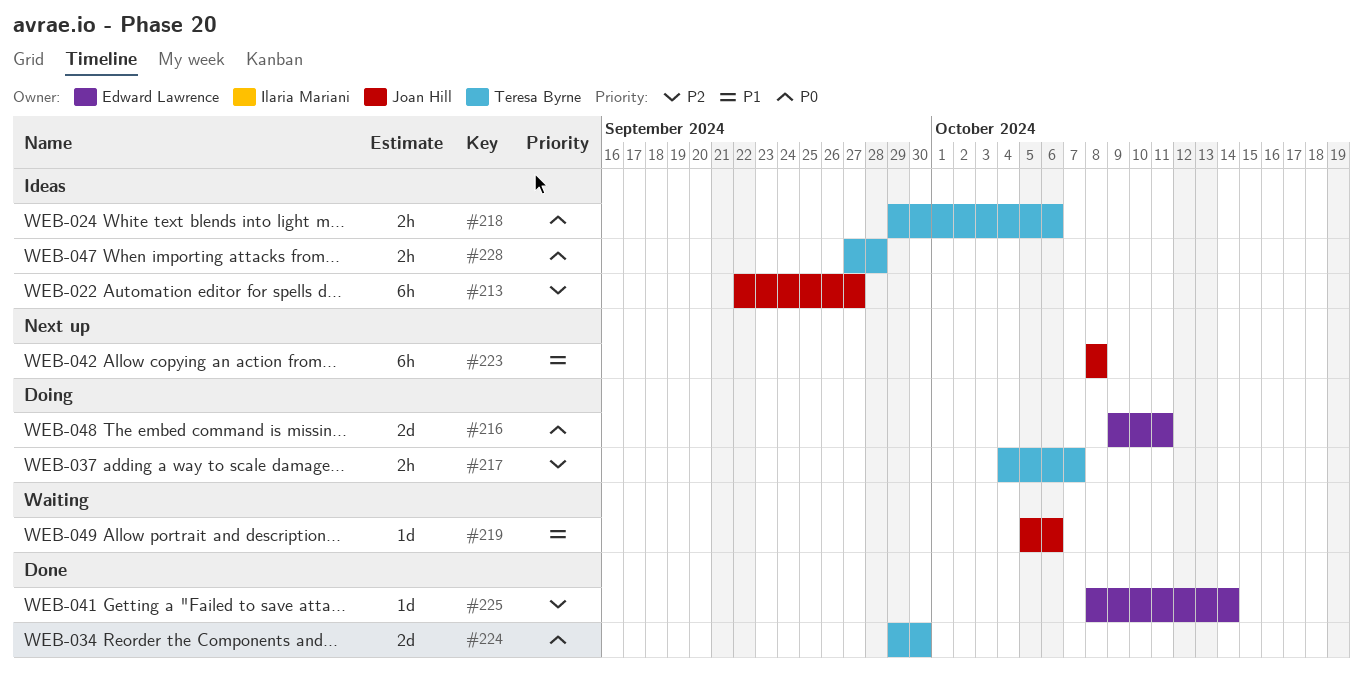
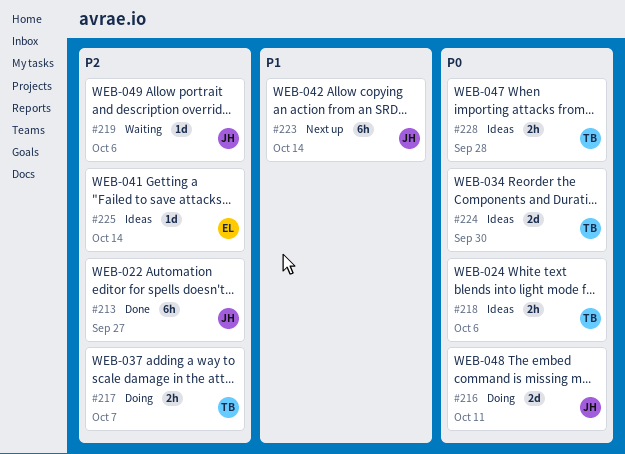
#213, status: Ideas -> Done
#216, owner: Edward Lawrence -> Joan Hill
#219, priority: P1 -> P2
#223, due: Oct 8 -> Oct 14
#224, status: Done -> Ideas
#225, status: Done -> Ideas

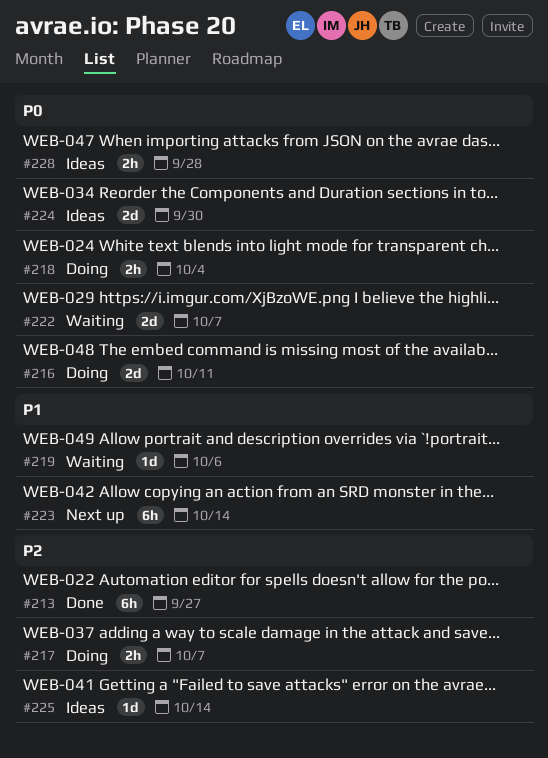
#218, status: Ideas -> Doing
#218, due: Oct 6 -> Oct 4
#219, priority: P2 -> P1
#222: none -> present

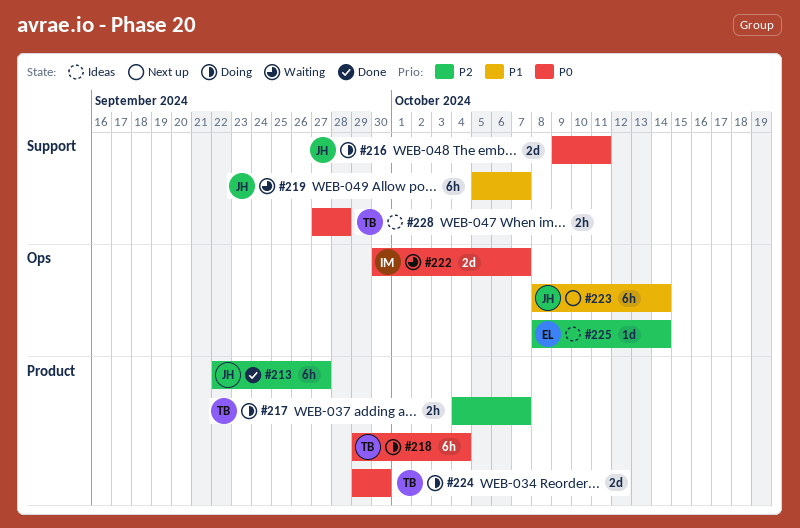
#218, estimate: 2h -> 6h
#219, estimate: 1d -> 6h
#219, due: Oct 6 -> Oct 7
#224, status: Ideas -> Doing

